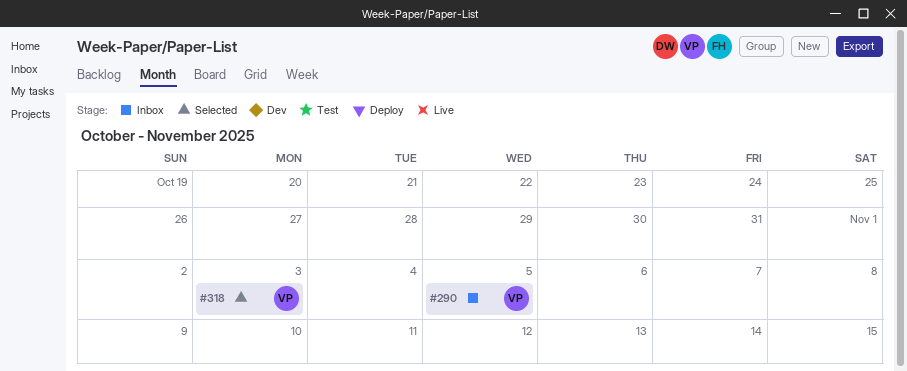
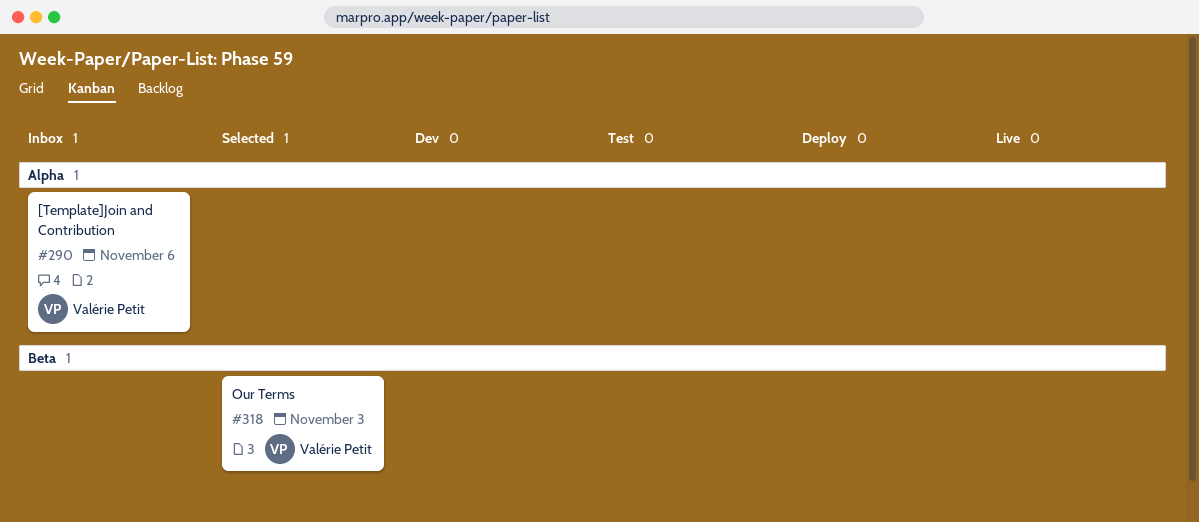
#290, due: Nov 5 -> Nov 6

